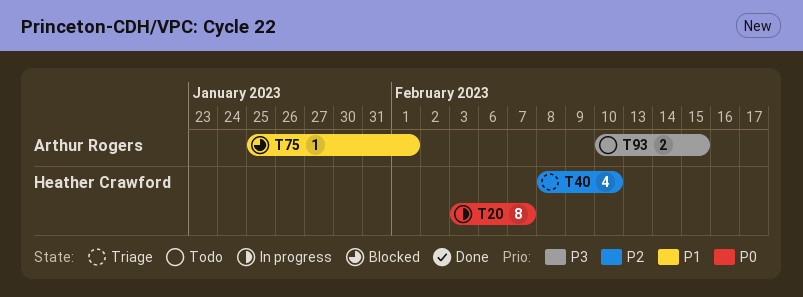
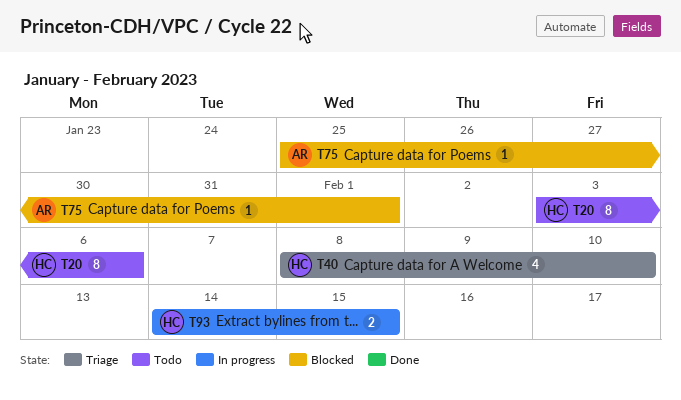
T20, status: In progress -> Todo
T20, due: Feb 7 -> Feb 6
T93, status: Todo -> In progress
T93, owner: Arthur Rogers -> Heather Crawford
T93, start: Feb 10 -> Feb 14

